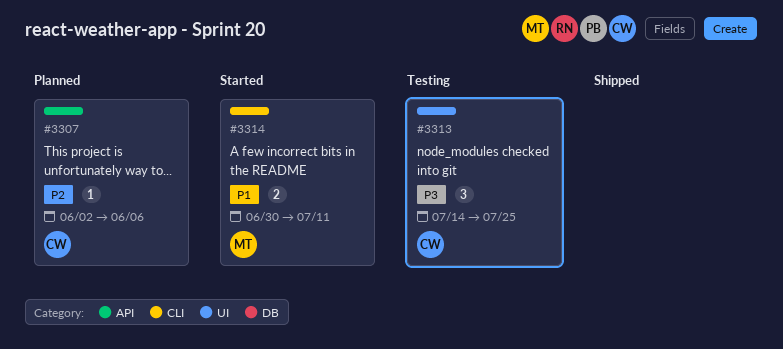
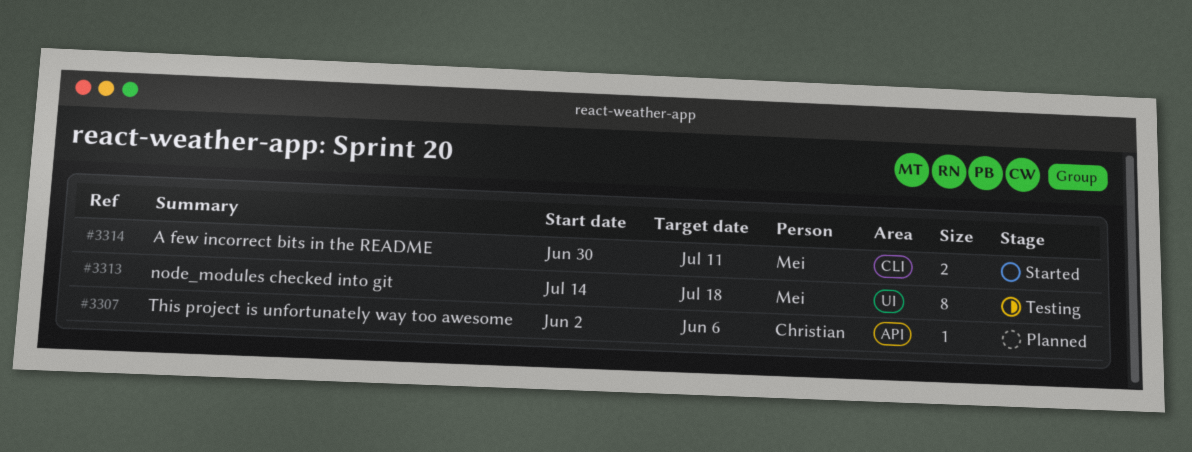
#3313, owner: Christian -> Mei
#3313, estimate: 3 -> 8
#3313, due: Jul 25 -> Jul 18

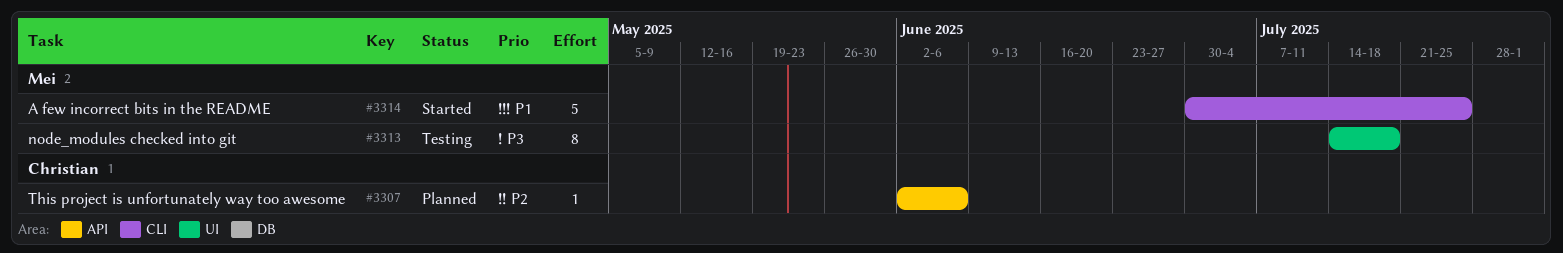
#3314, estimate: 2 -> 5
#3314, due: Jul 11 -> Jul 25

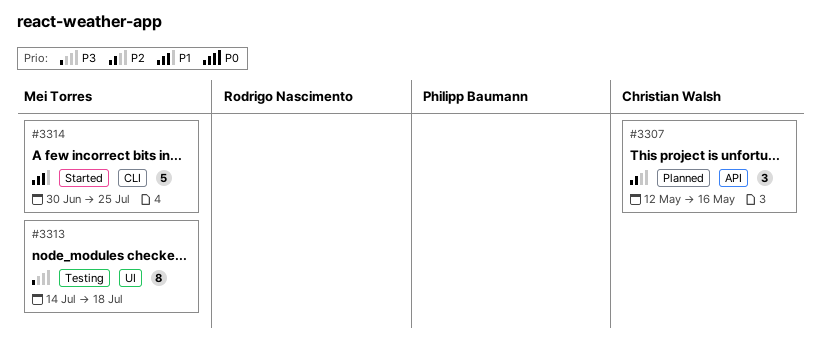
#3307, estimate: 1 -> 3
#3307, start: Jun 2 -> May 12
#3307, due: Jun 6 -> May 16

